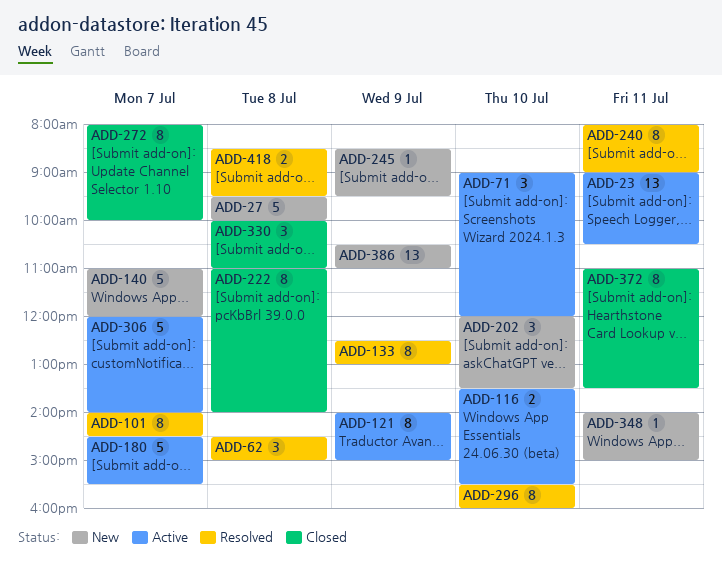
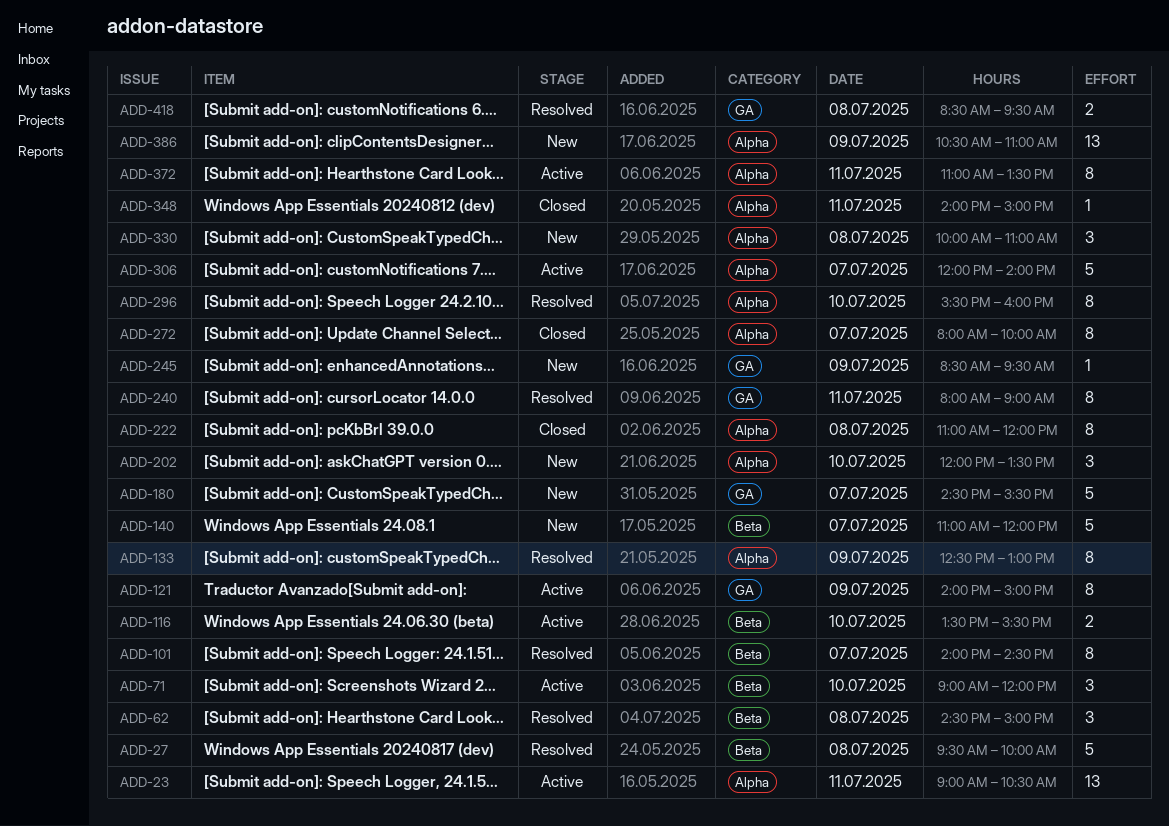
ADD-27, status: New -> Resolved
ADD-180, status: Active -> New
ADD-222, ends: 14:00 -> 12:00
ADD-330, status: Closed -> New
ADD-348, status: New -> Closed
ADD-372, status: Closed -> Active

